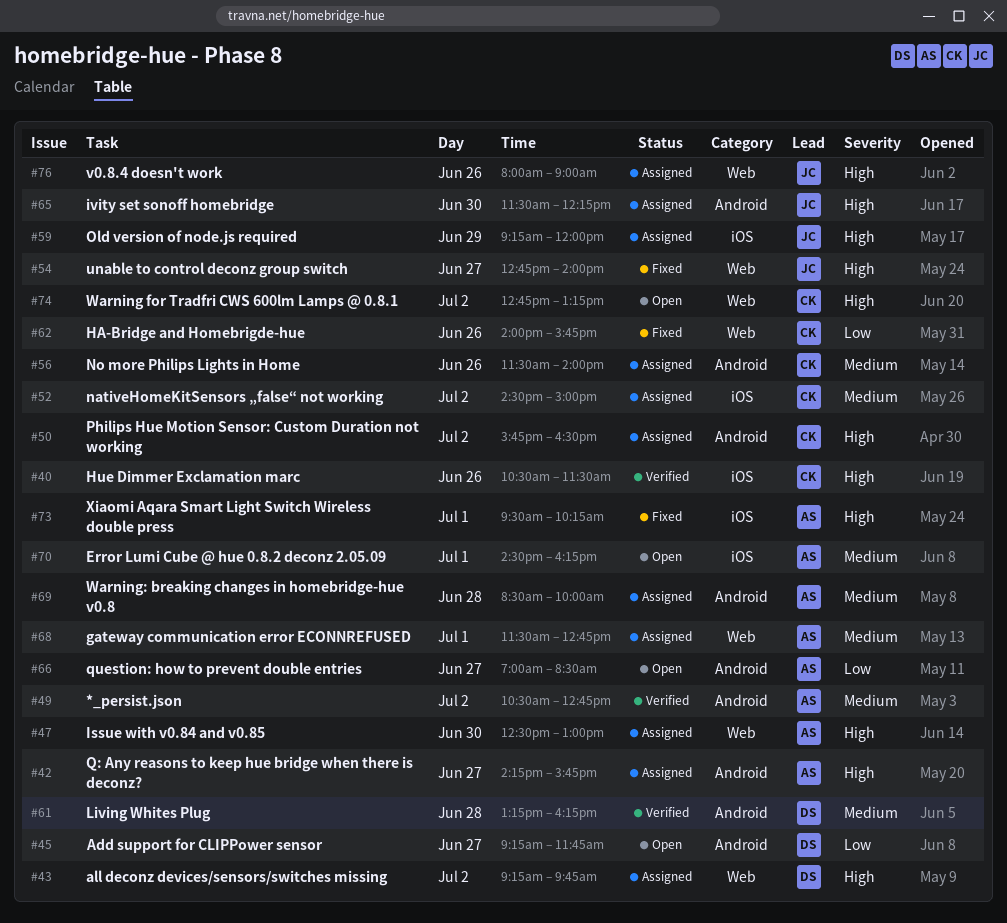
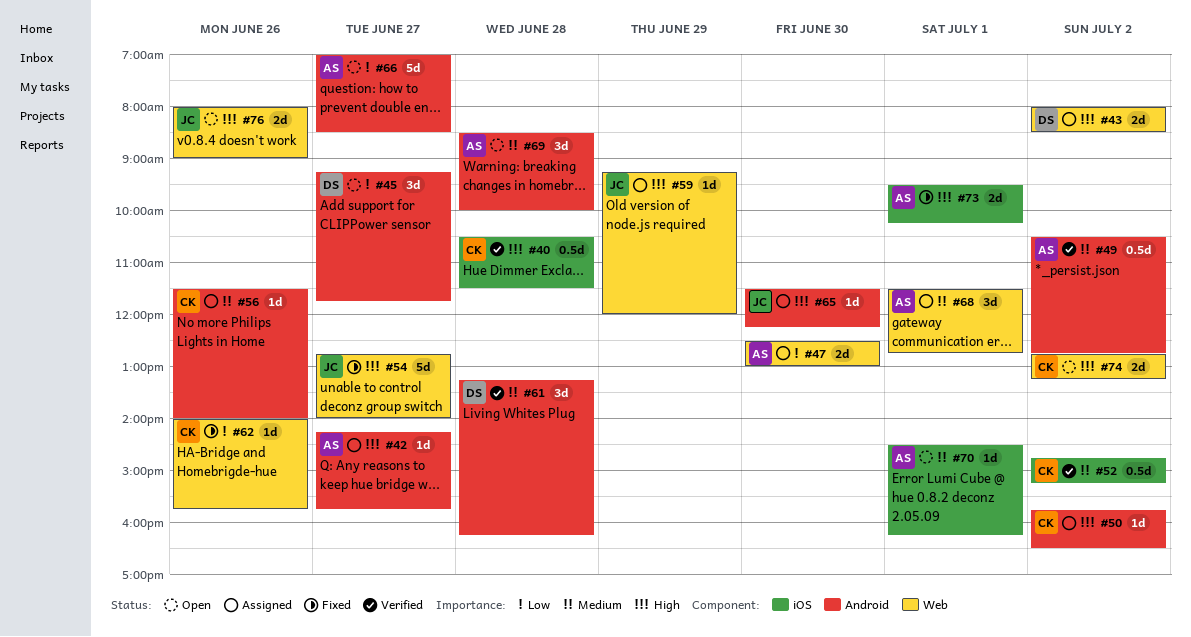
#40, day: Jun 26 -> Jun 28
#43, begins: 09:15 -> 08:00
#43, ends: 09:45 -> 08:30
#47, priority: High -> Low
#52, status: Assigned -> Verified
#52, begins: 14:30 -> 14:45
#52, ends: 15:00 -> 15:15
#59, label: iOS -> Web
#69, status: Assigned -> Open
#76, status: Assigned -> Open

